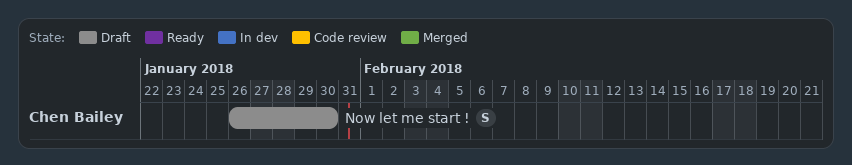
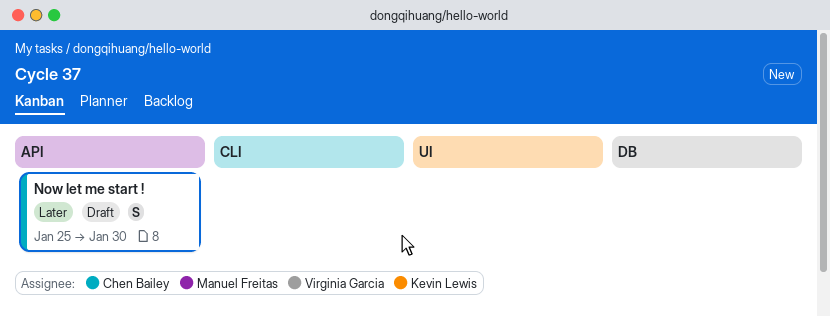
Now let me start !, start: Jan 26 -> Jan 25

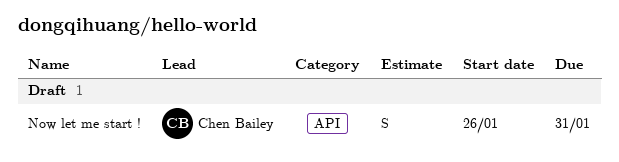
Now let me start !, start: Jan 25 -> Jan 26
Now let me start !, due: Jan 30 -> Jan 31

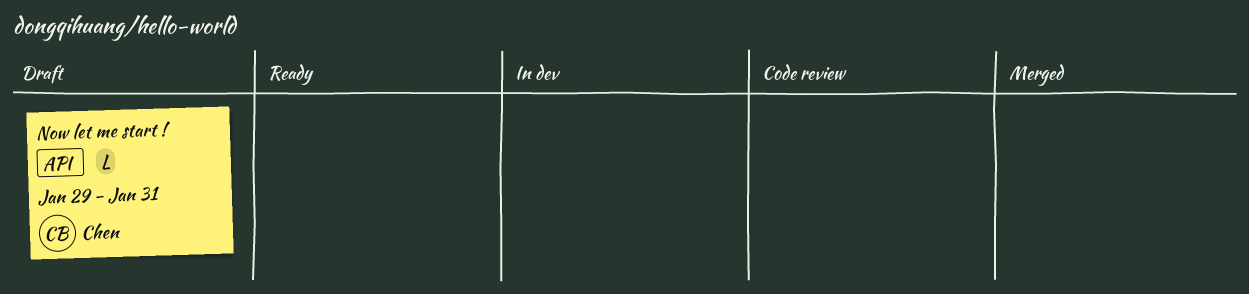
Now let me start !, estimate: S -> L
Now let me start !, start: Jan 26 -> Jan 29

